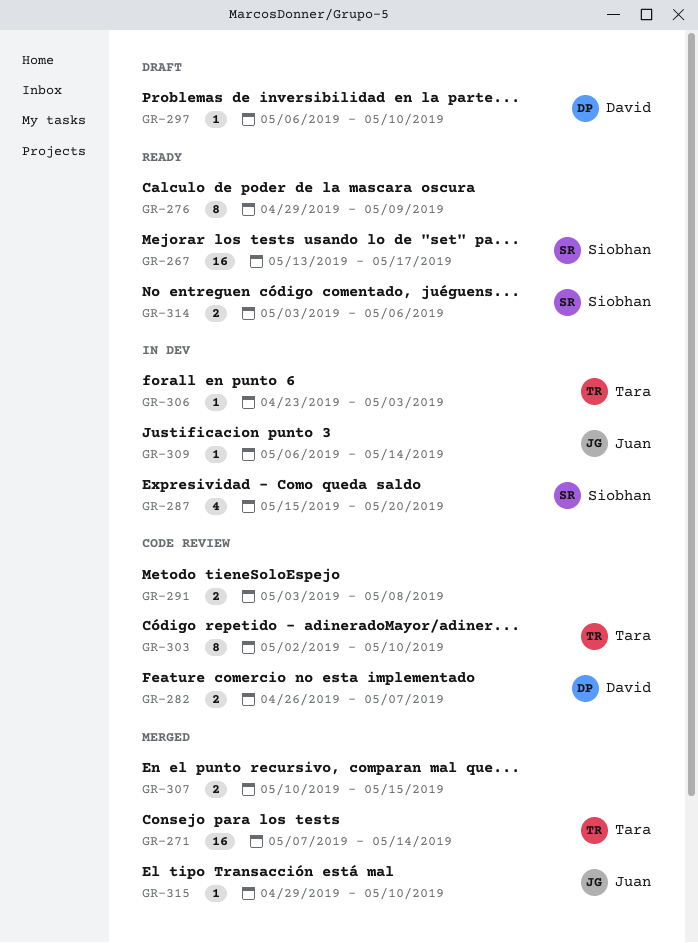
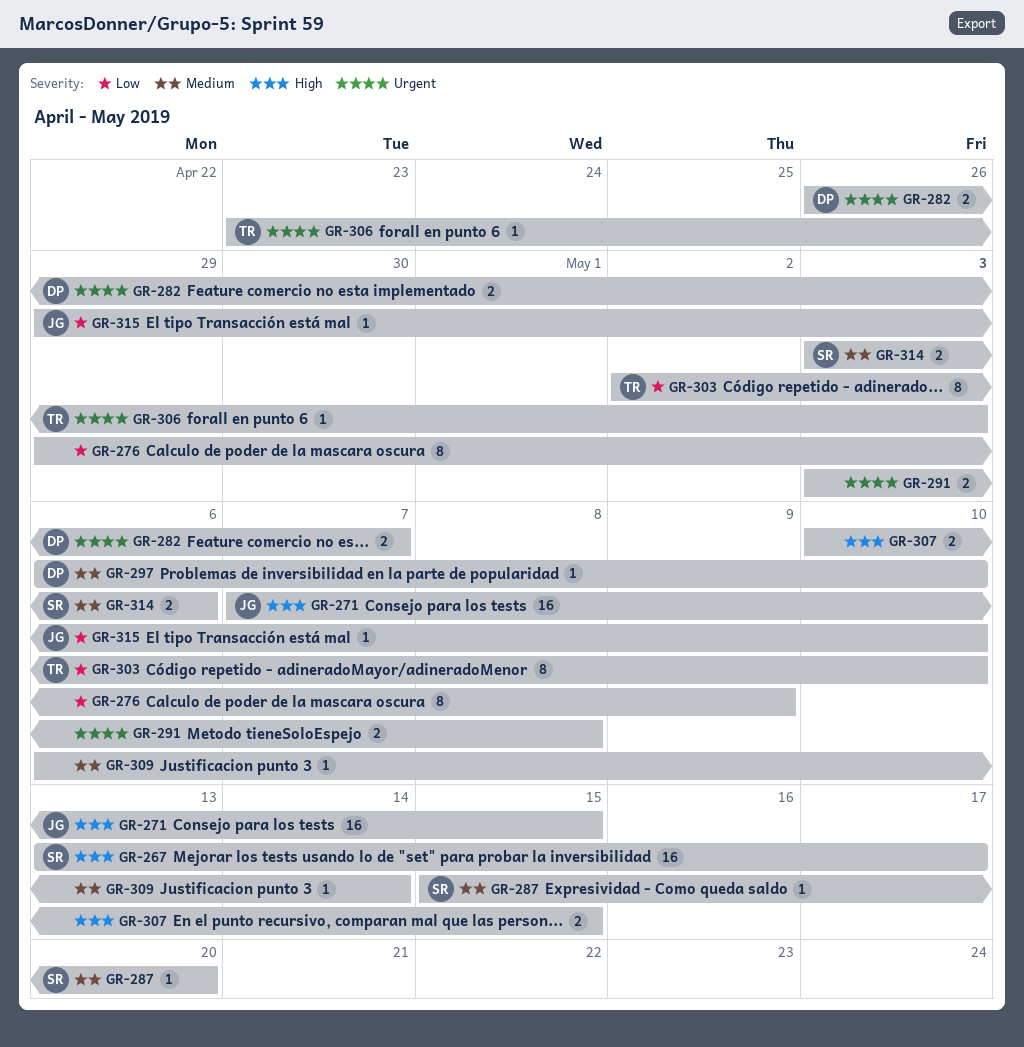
GR-271, owner: Tara -> Juan
GR-271, due: May 14 -> May 15
GR-287, estimate: 4 -> 1
GR-309, owner: Juan -> none

